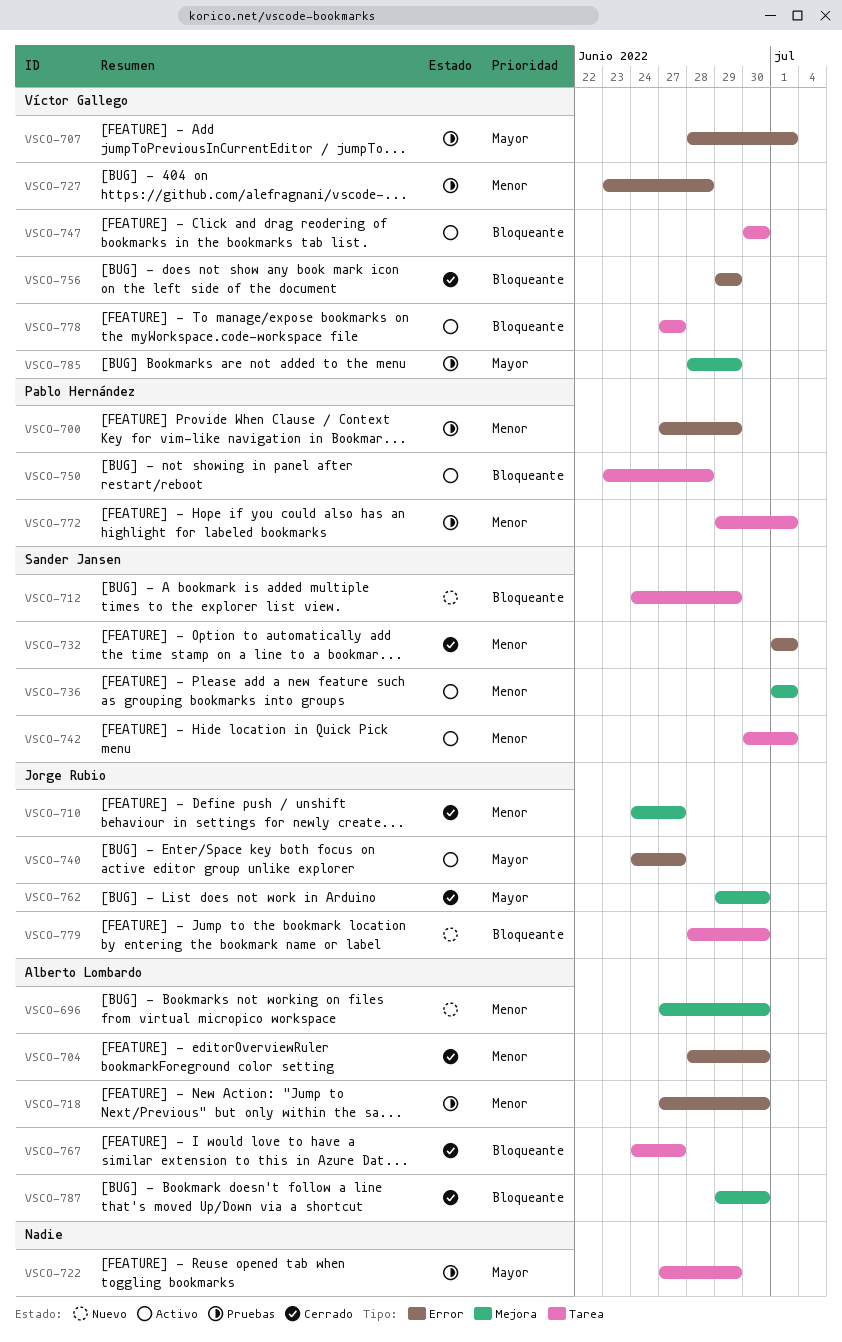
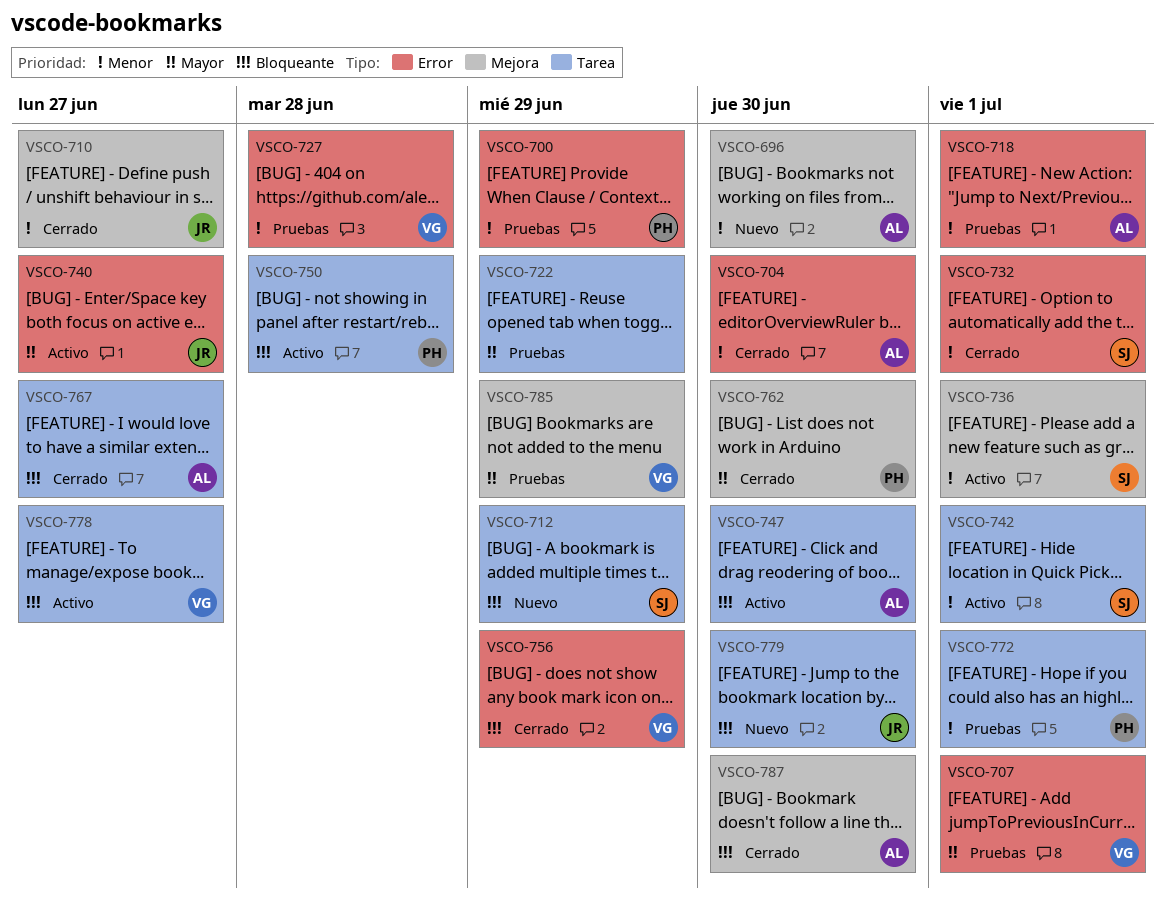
VSCO-718, due: Jun 30 -> Jul 1
VSCO-747, owner: Víctor Gallego -> Alberto Lombardo
VSCO-762, owner: Jorge Rubio -> Pablo Hernández

